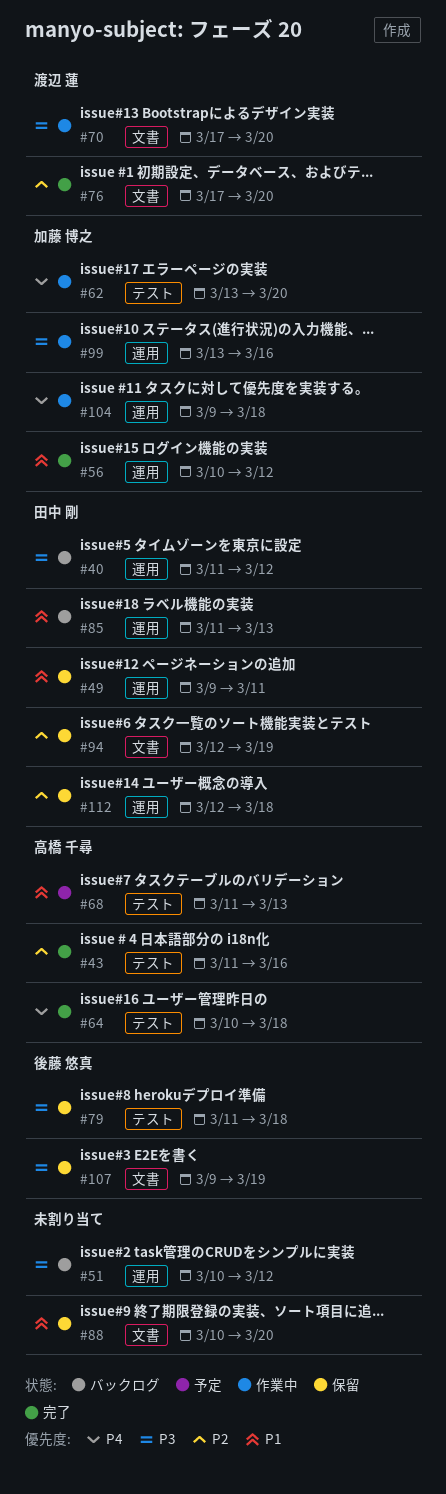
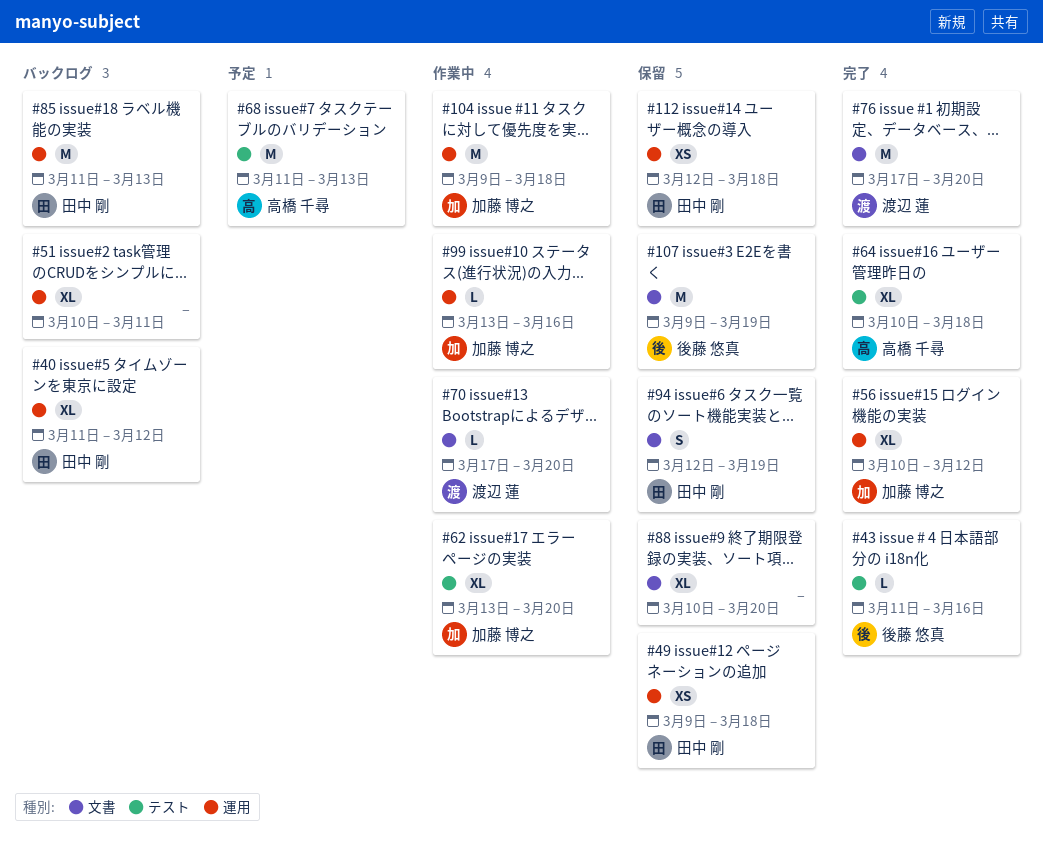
#43, owner: 高橋 千尋 -> 後藤 悠真
#49, due: Mar 11 -> Mar 18
#51, due: Mar 12 -> Mar 11
#79: present -> none

